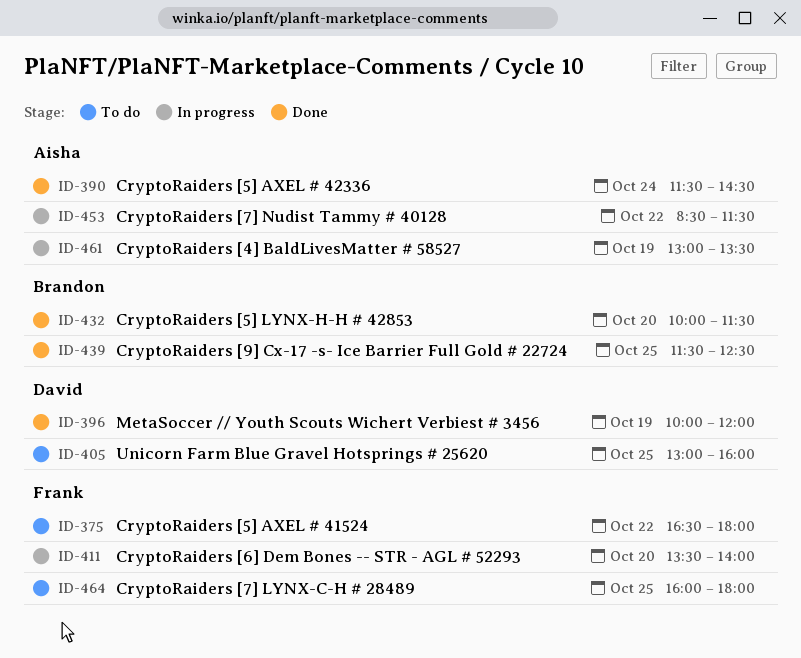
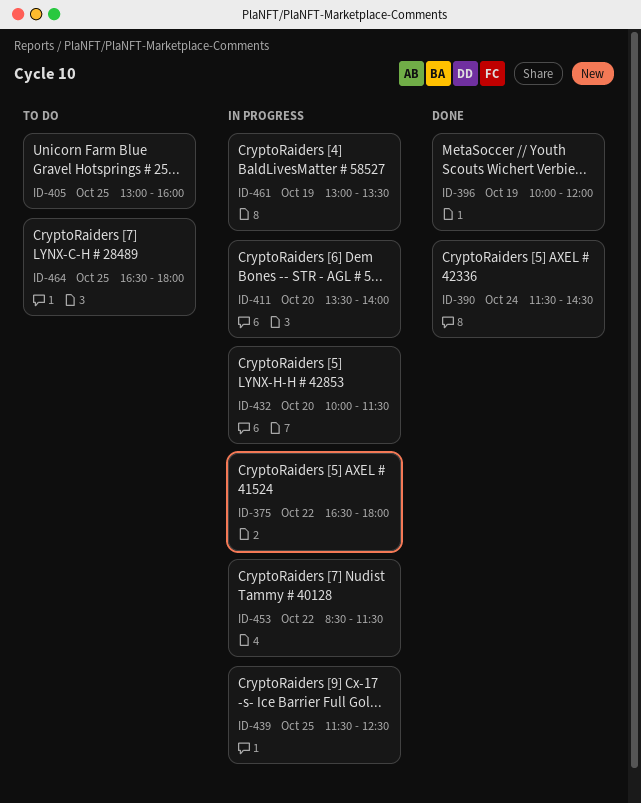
ID-375, status: To do -> In progress
ID-432, status: Done -> In progress
ID-439, status: Done -> In progress
ID-464, begins: 16:00 -> 16:30

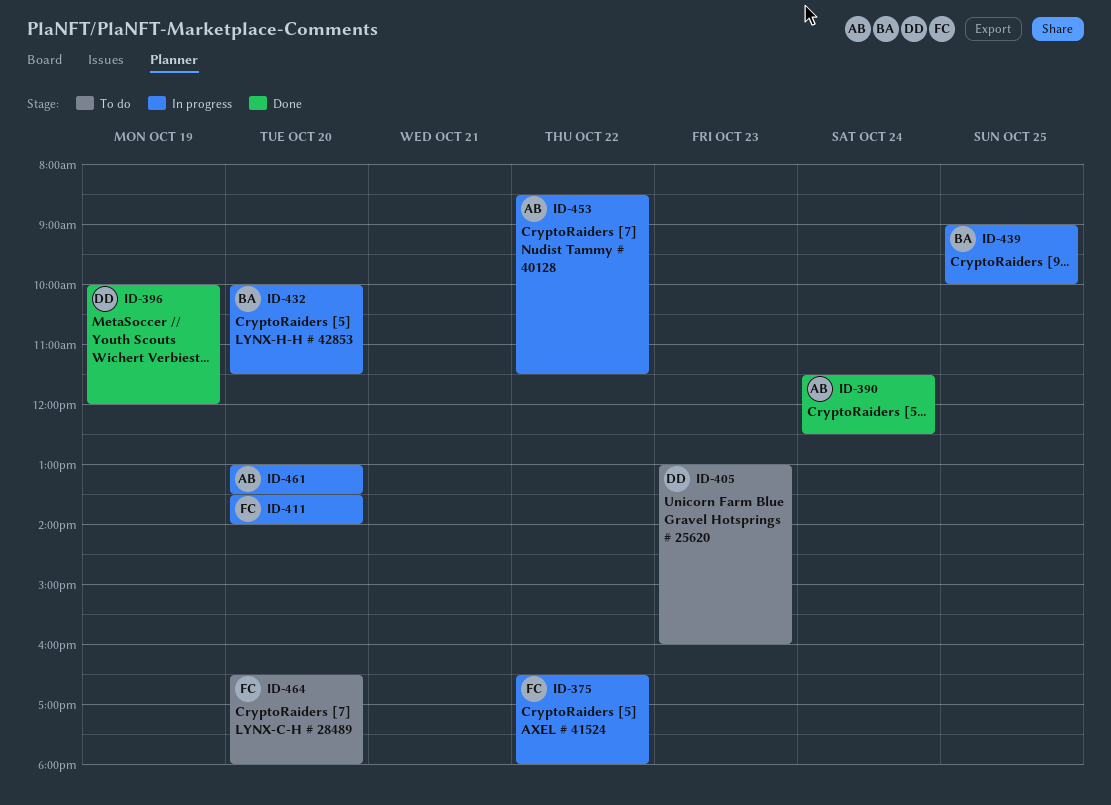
ID-390, ends: 14:30 -> 12:30
ID-405, day: Oct 25 -> Oct 23
ID-439, begins: 11:30 -> 09:00
ID-439, ends: 12:30 -> 10:00
ID-461, day: Oct 19 -> Oct 20
ID-464, day: Oct 25 -> Oct 20

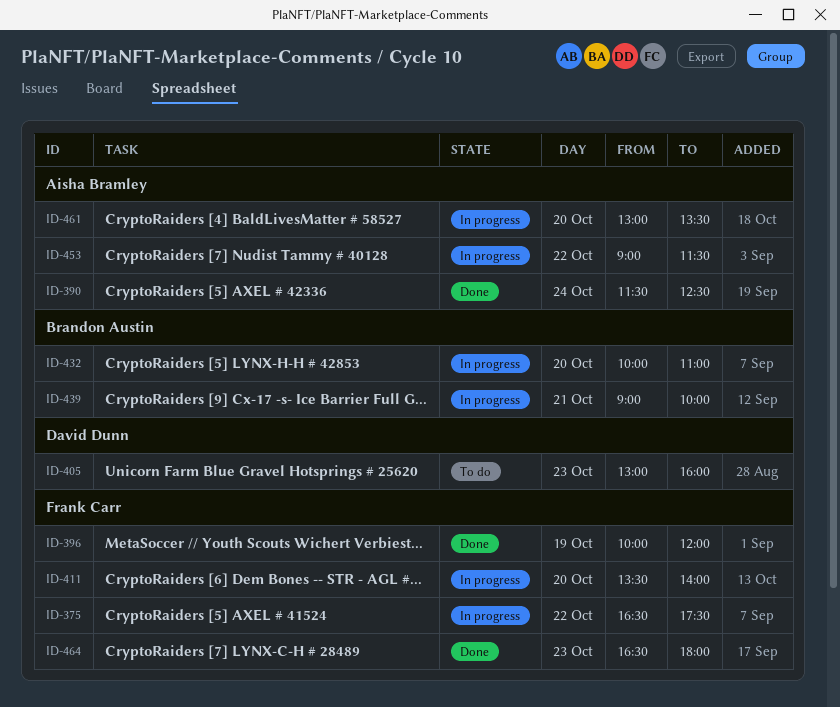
ID-375, ends: 18:00 -> 17:30
ID-396, owner: David Dunn -> Frank Carr
ID-432, ends: 11:30 -> 11:00
ID-439, day: Oct 25 -> Oct 21
ID-453, begins: 08:30 -> 09:00
ID-464, status: To do -> Done
ID-464, day: Oct 20 -> Oct 23

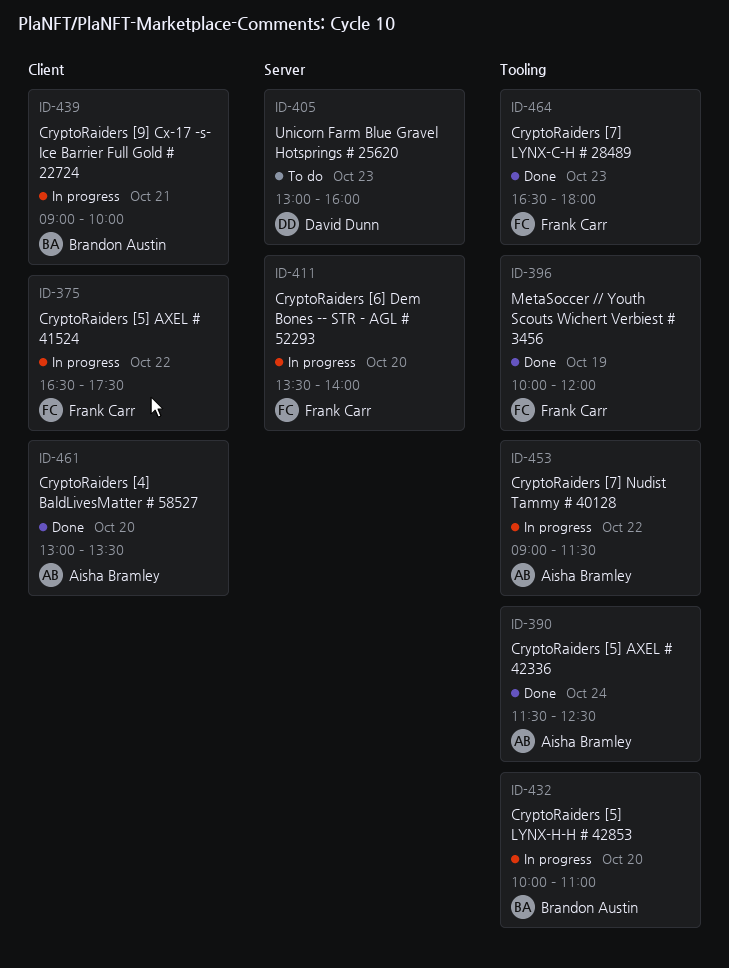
ID-461, status: In progress -> Done

